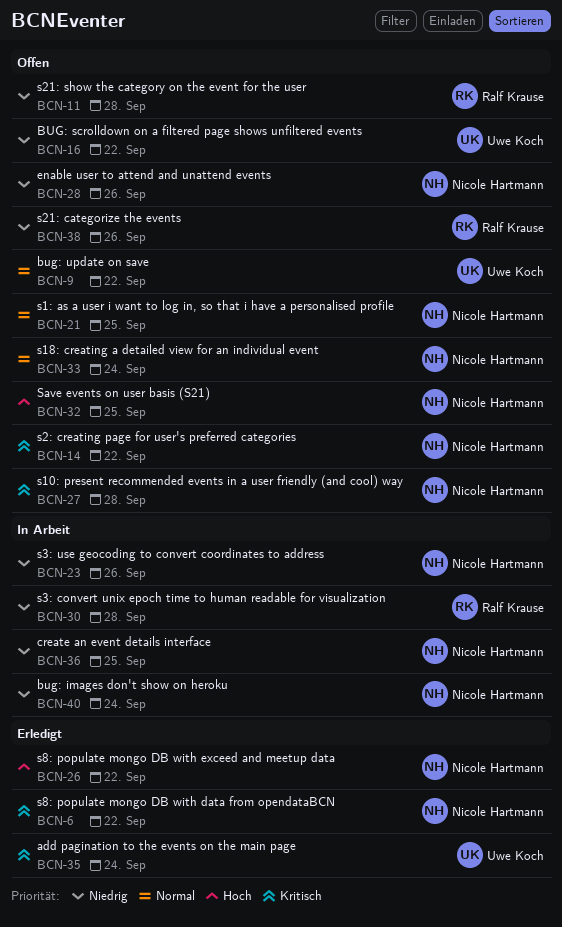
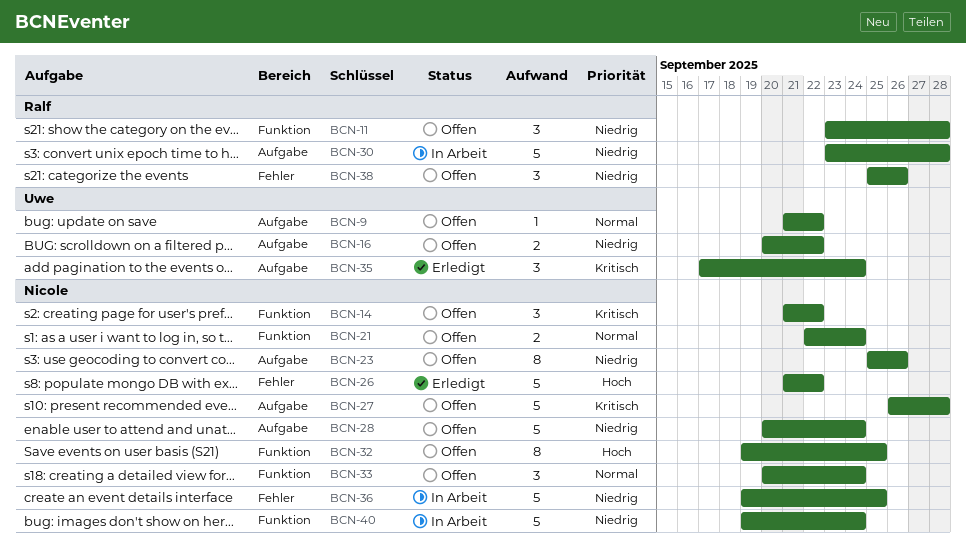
BCN-6: present -> none
BCN-21, due: Sep 25 -> Sep 24
BCN-23, status: In Arbeit -> Offen
BCN-28, due: Sep 26 -> Sep 24

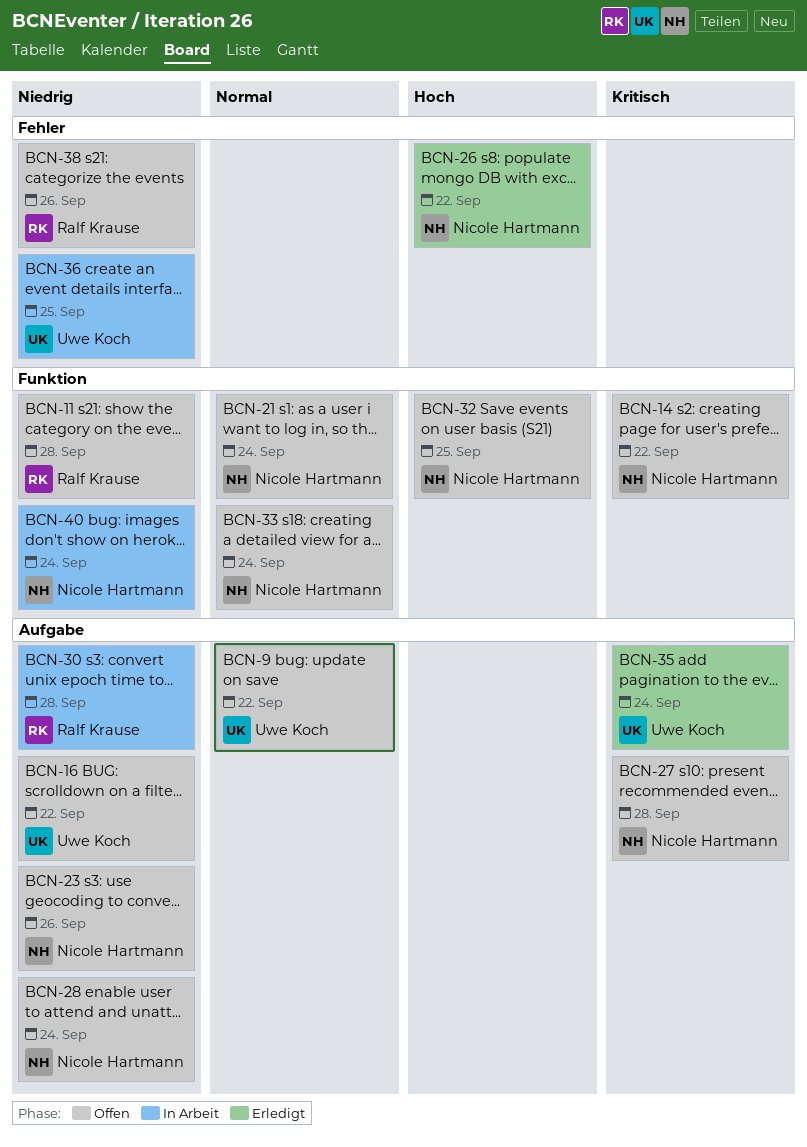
BCN-36, owner: Nicole Hartmann -> Uwe Koch

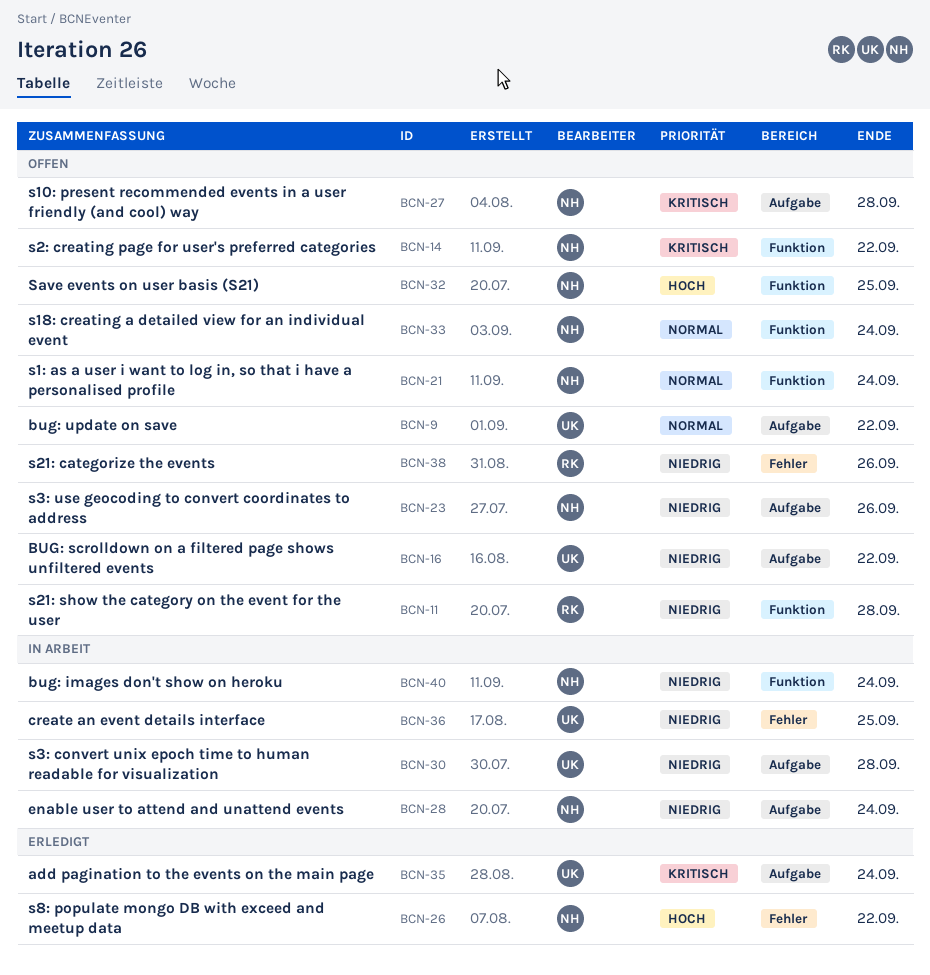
BCN-28, status: Offen -> In Arbeit
BCN-30, owner: Ralf Krause -> Uwe Koch

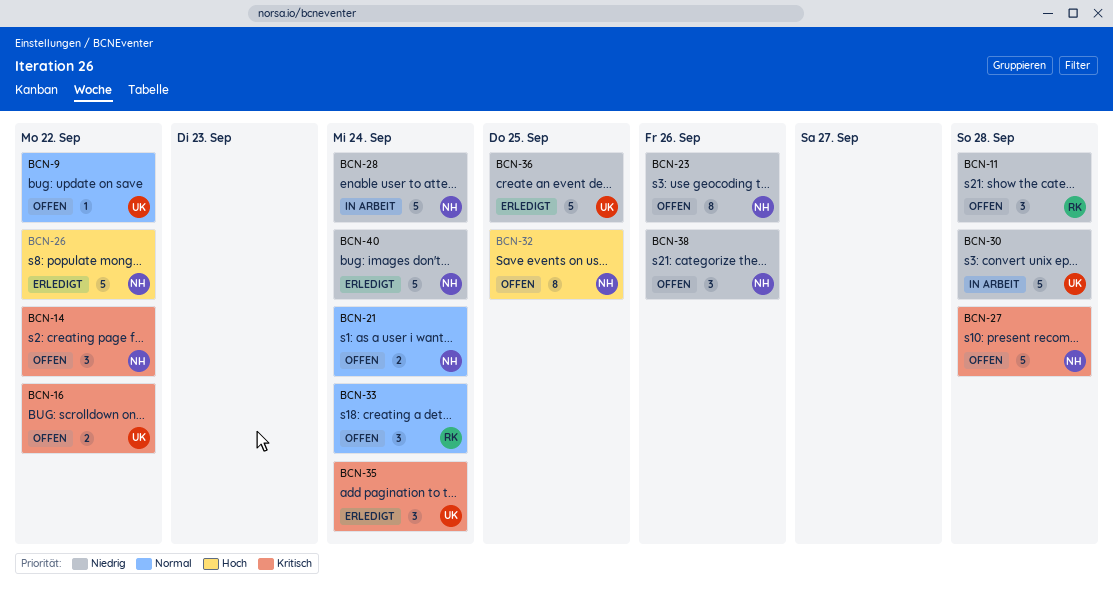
BCN-16, priority: Niedrig -> Kritisch
BCN-33, owner: NH -> RK
BCN-36, status: In Arbeit -> Erledigt
BCN-38, owner: RK -> NH
BCN-40, status: In Arbeit -> Erledigt

